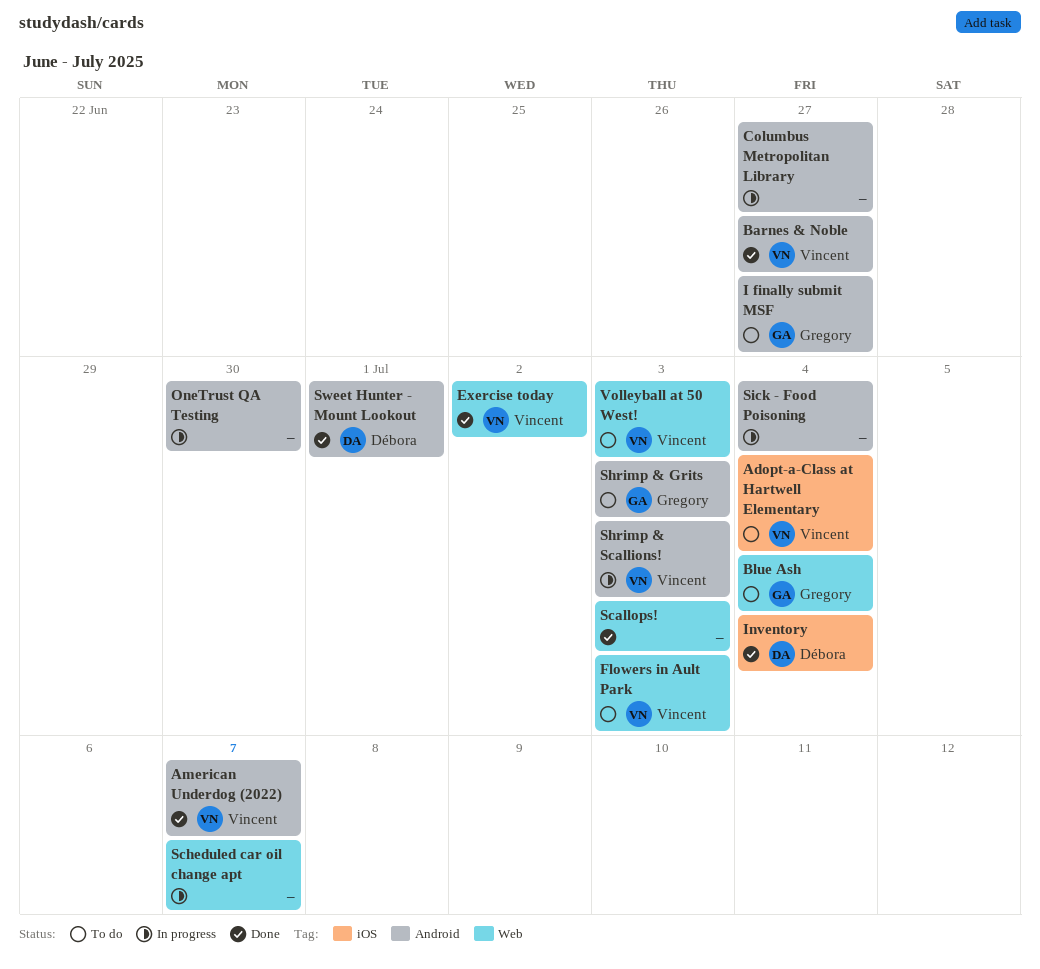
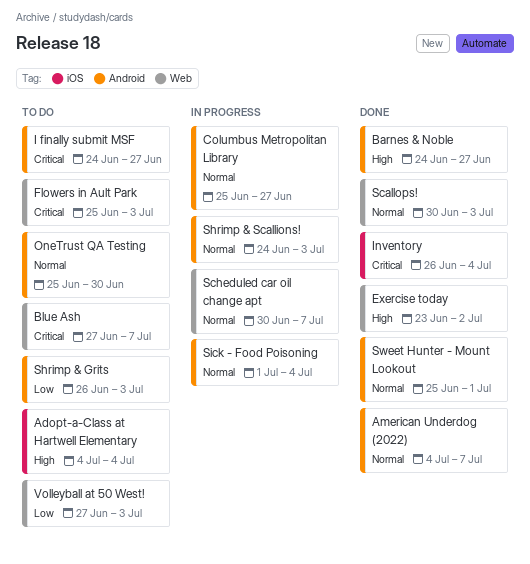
Blue Ash, due: Jul 4 -> Jul 7
OneTrust QA Testing, status: In progress -> To do

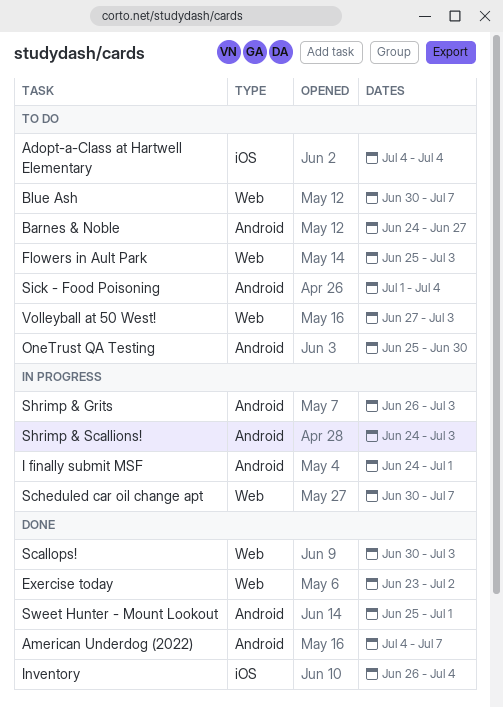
Barnes & Noble, status: Done -> To do
Blue Ash, start: Jun 27 -> Jun 30
Columbus Metropolitan Library: present -> none
I finally submit MSF, status: To do -> In progress
I finally submit MSF, due: Jun 27 -> Jul 1
Shrimp & Grits, status: To do -> In progress
Sick - Food Poisoning, status: In progress -> To do

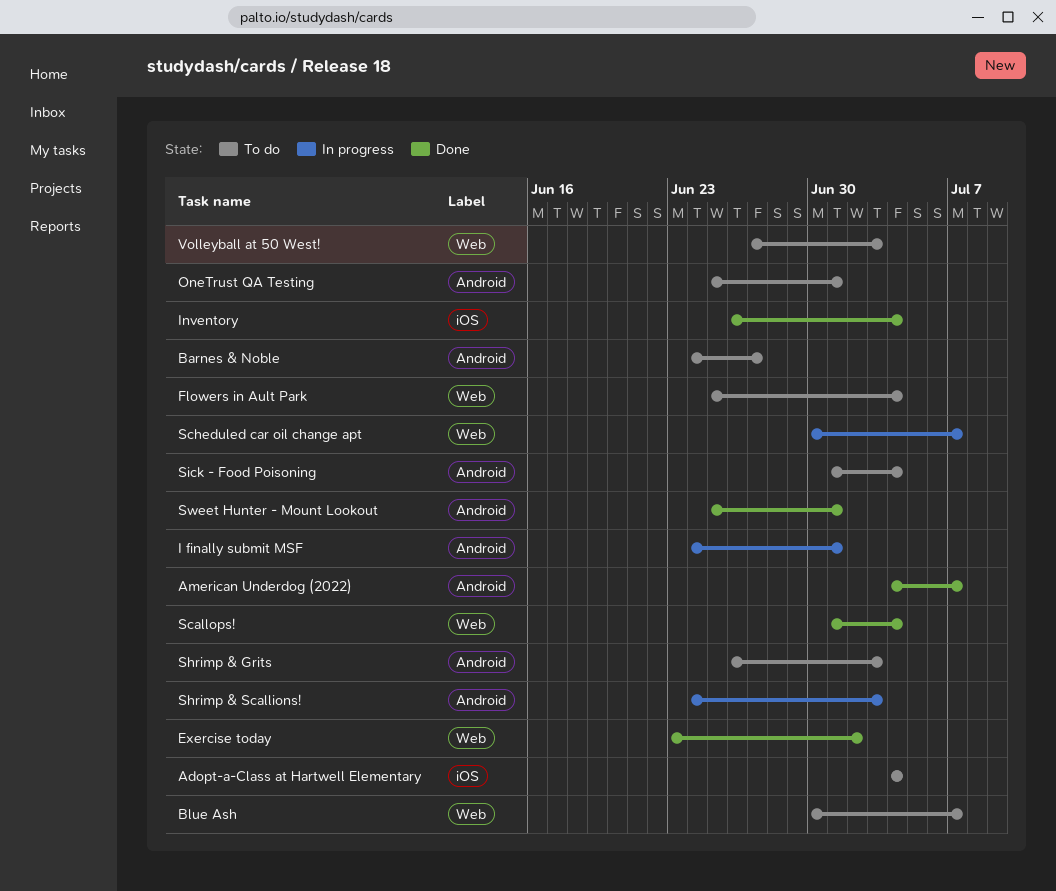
Flowers in Ault Park, due: Jul 3 -> Jul 4
OneTrust QA Testing, due: Jun 30 -> Jul 1
Scallops!, start: Jun 30 -> Jul 1
Scallops!, due: Jul 3 -> Jul 4
Shrimp & Grits, status: In progress -> To do

